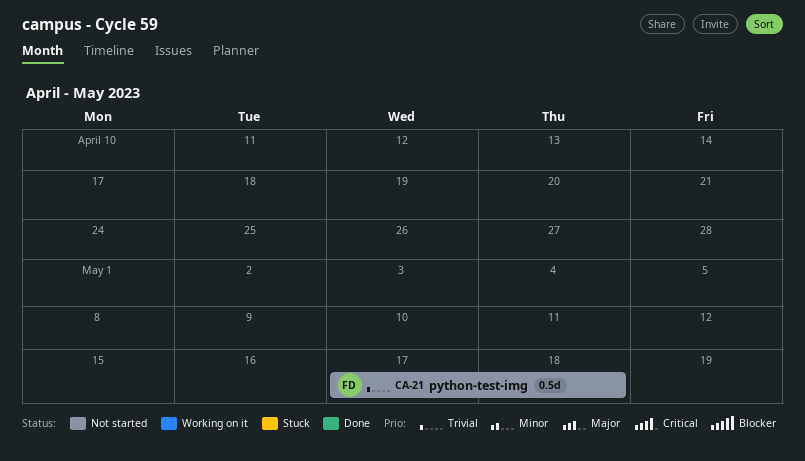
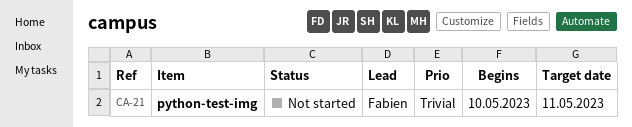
CA-21, start: May 17 -> May 10
CA-21, due: May 18 -> May 11

